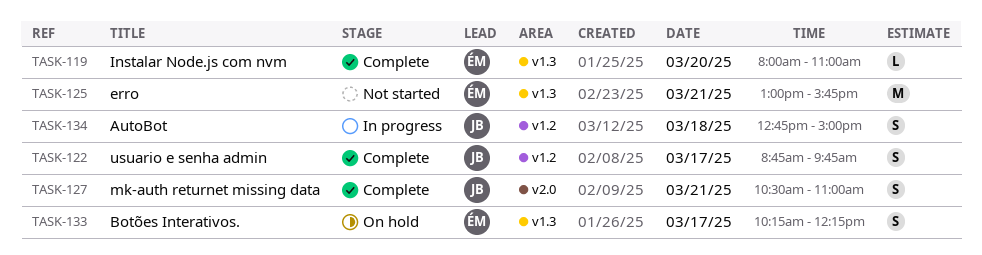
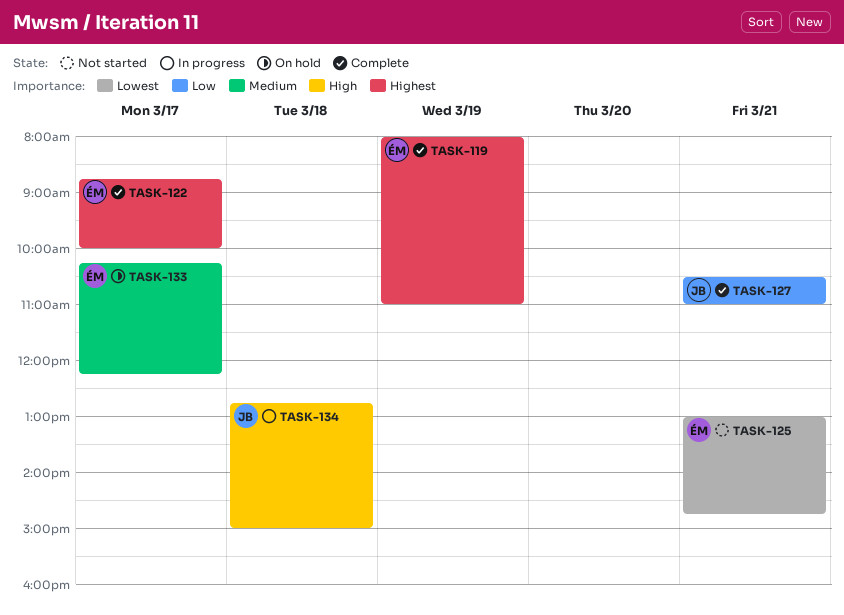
TASK-119, day: Mar 20 -> Mar 19
TASK-122, owner: JB -> ÉM
TASK-122, ends: 09:45 -> 10:00
TASK-125, ends: 15:45 -> 14:45

